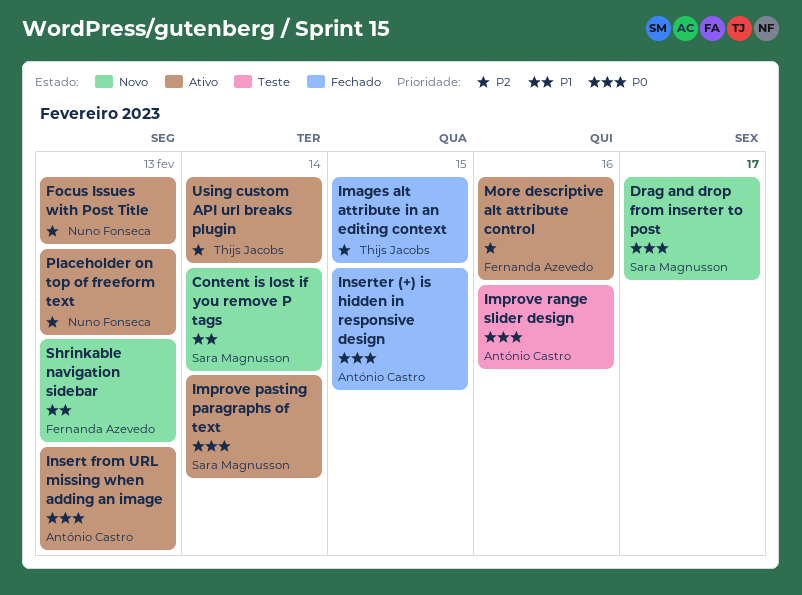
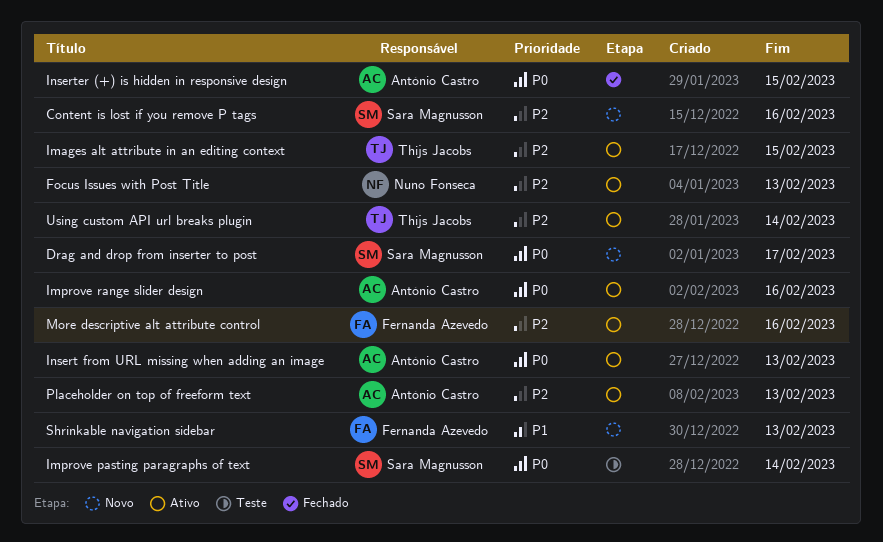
Content is lost if you remove P tags, priority: P1 -> P2
Content is lost if you remove P tags, due: Feb 14 -> Feb 16
Images alt attribute in an editing context, status: Fechado -> Ativo
Improve pasting paragraphs of text, status: Ativo -> Teste
Improve range slider design, status: Teste -> Ativo
Placeholder on top of freeform text, owner: Nuno Fonseca -> António Castro

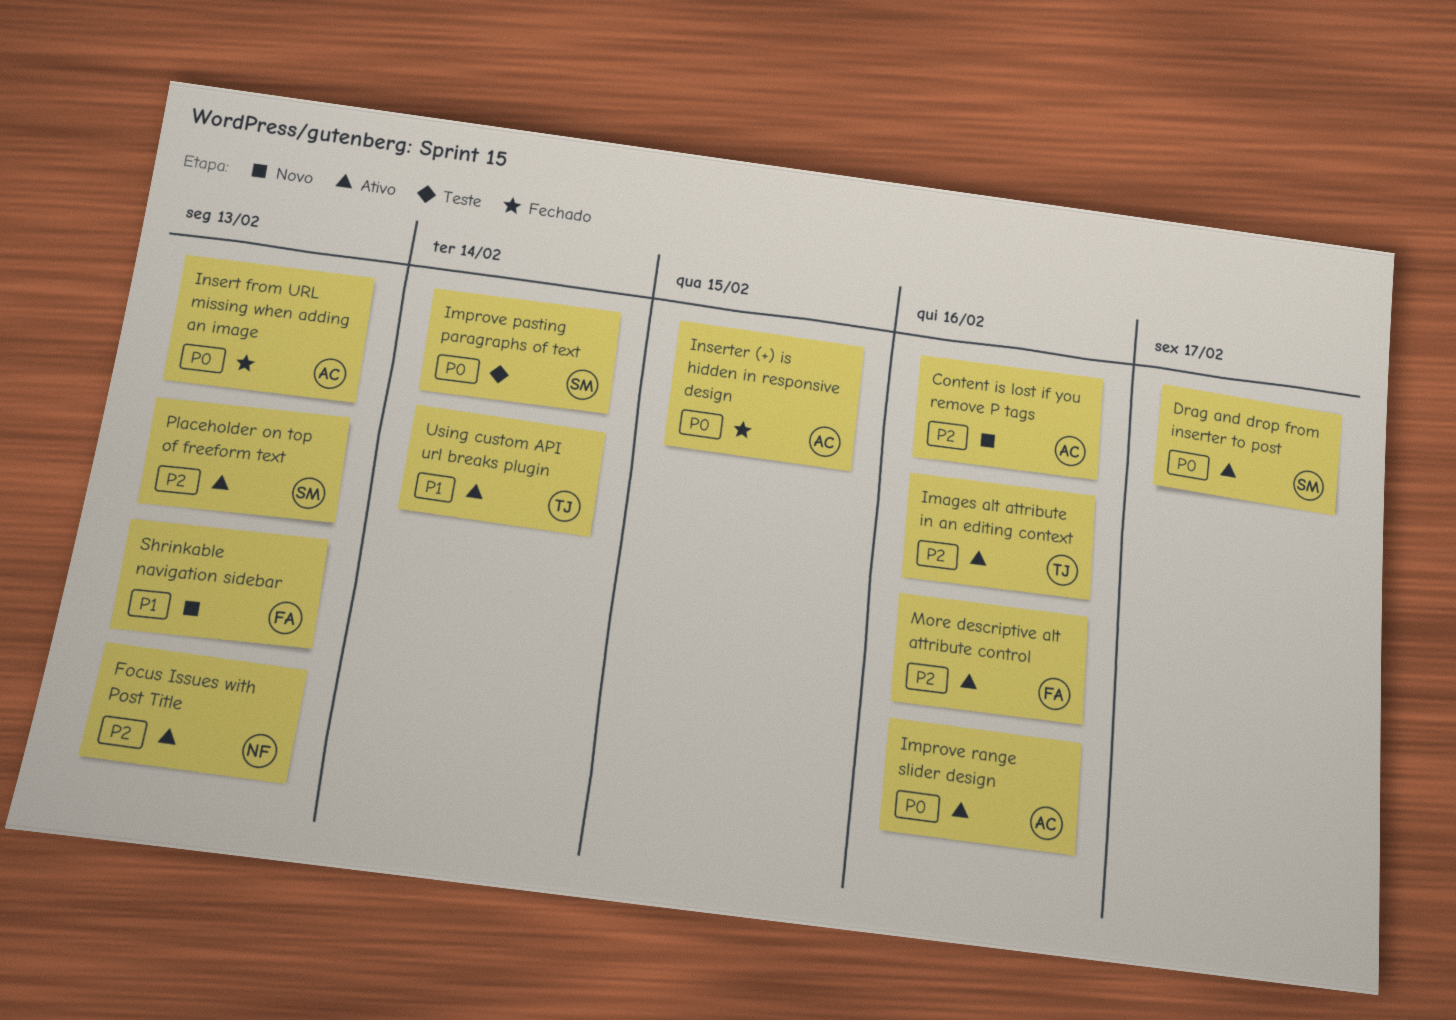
Content is lost if you remove P tags, owner: Sara Magnusson -> António Castro
Drag and drop from inserter to post, status: Novo -> Ativo
Images alt attribute in an editing context, due: Feb 15 -> Feb 16
Insert from URL missing when adding an image, status: Ativo -> Fechado
Placeholder on top of freeform text, owner: António Castro -> Sara Magnusson
Using custom API url breaks plugin, priority: P2 -> P1

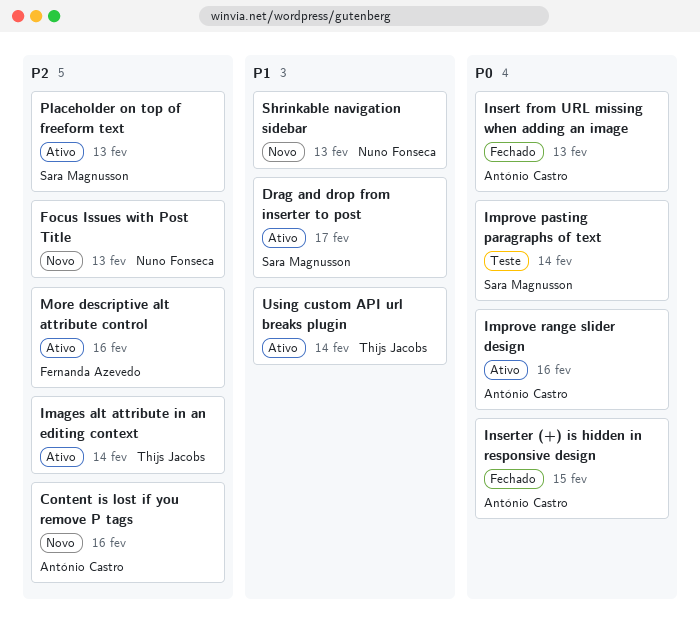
Drag and drop from inserter to post, priority: P0 -> P1
Focus Issues with Post Title, status: Ativo -> Novo
Images alt attribute in an editing context, due: Feb 16 -> Feb 14
Shrinkable navigation sidebar, owner: Fernanda Azevedo -> Nuno Fonseca

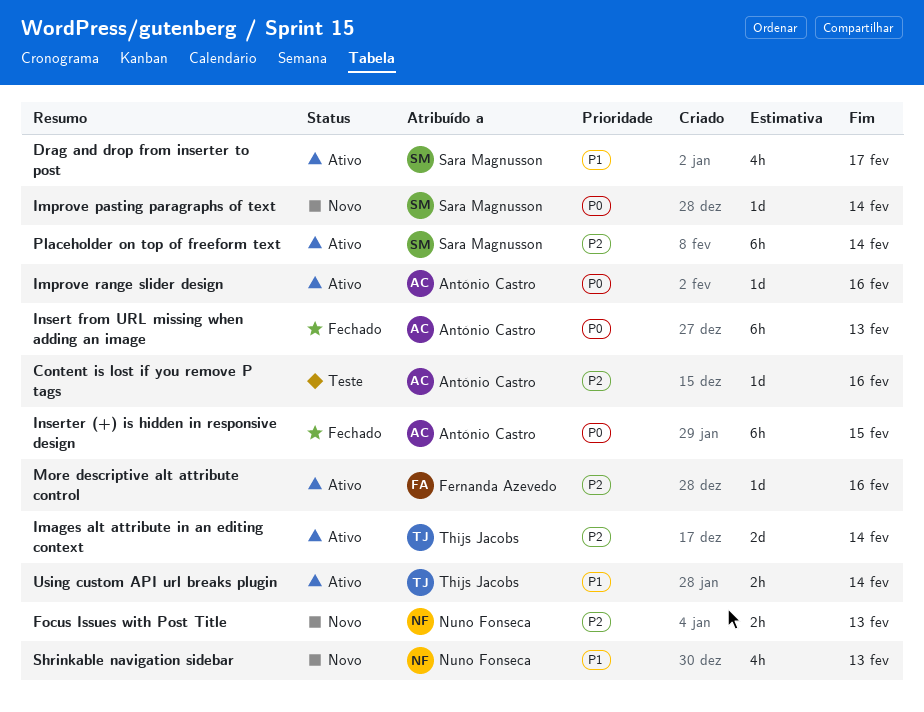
Content is lost if you remove P tags, status: Novo -> Teste
Improve pasting paragraphs of text, status: Teste -> Novo
Placeholder on top of freeform text, due: Feb 13 -> Feb 14

